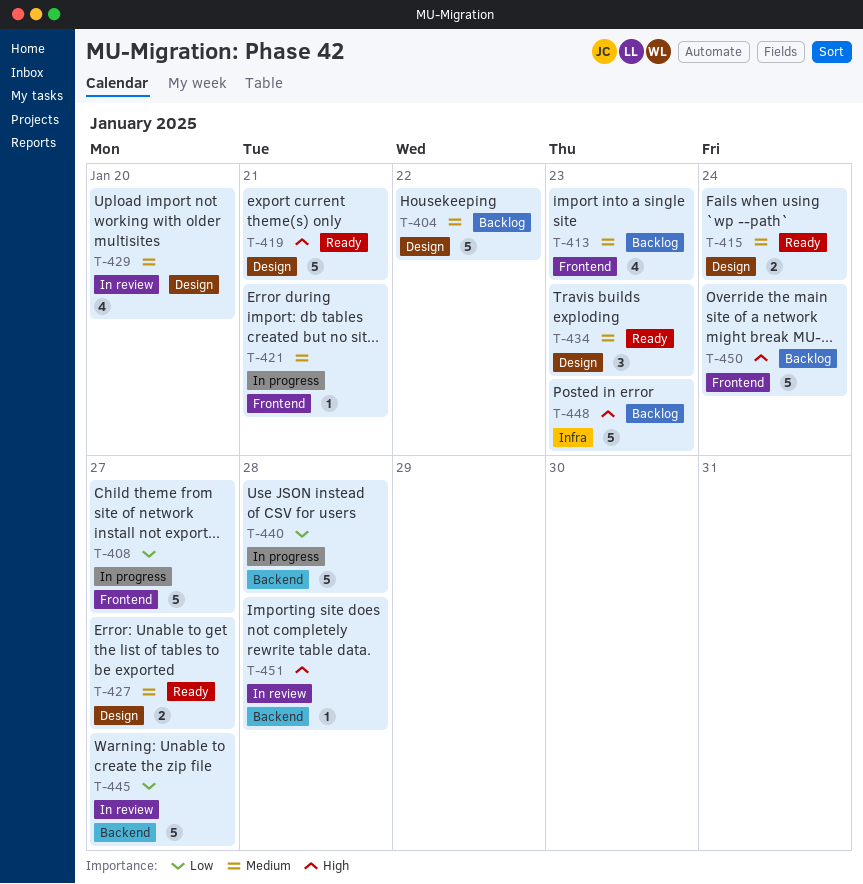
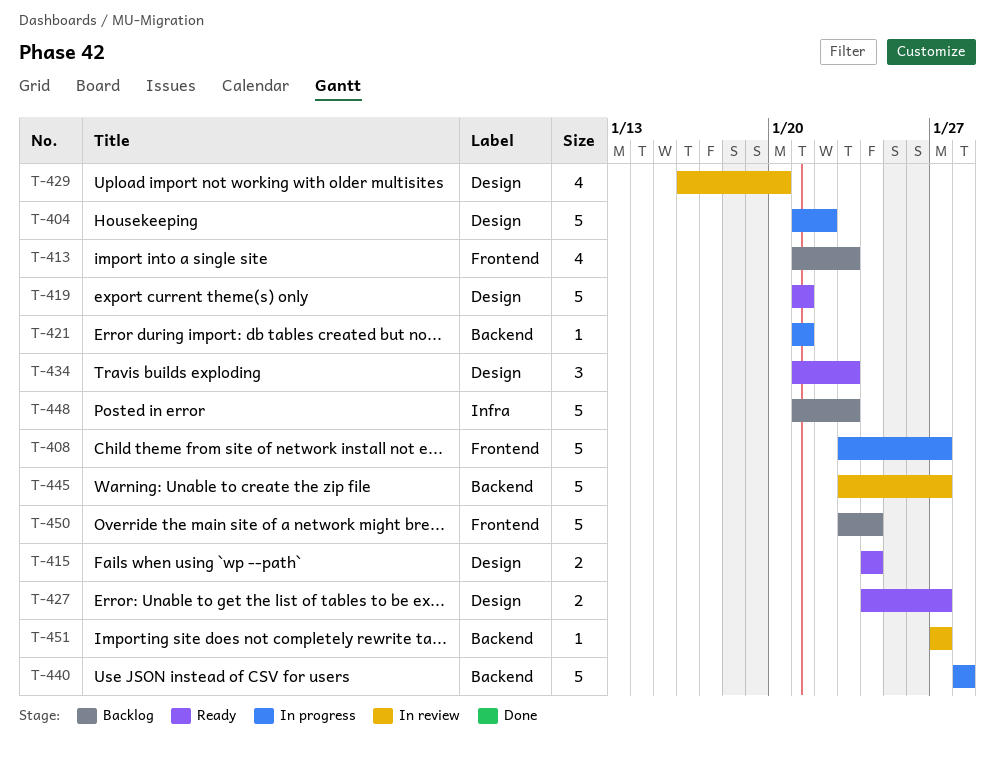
T-404, status: Backlog -> In progress
T-421, label: Frontend -> Backend
T-451, due: Jan 28 -> Jan 27

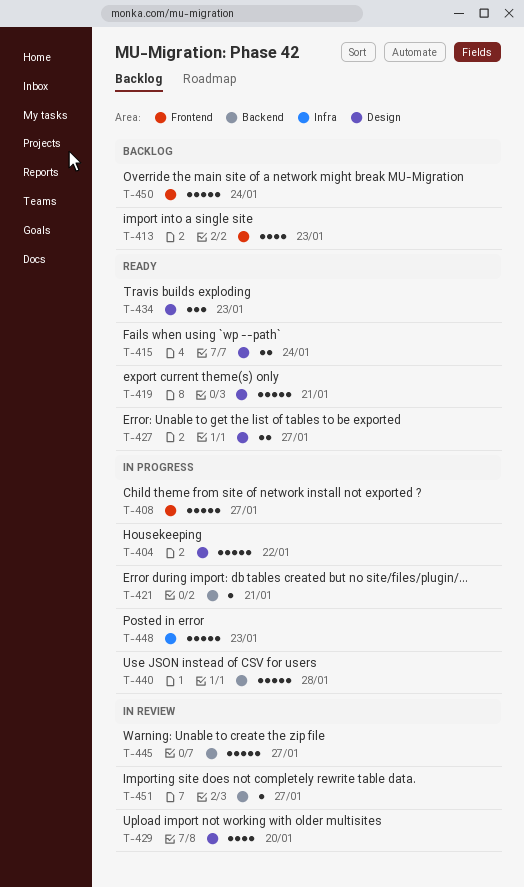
T-448, status: Backlog -> In progress

